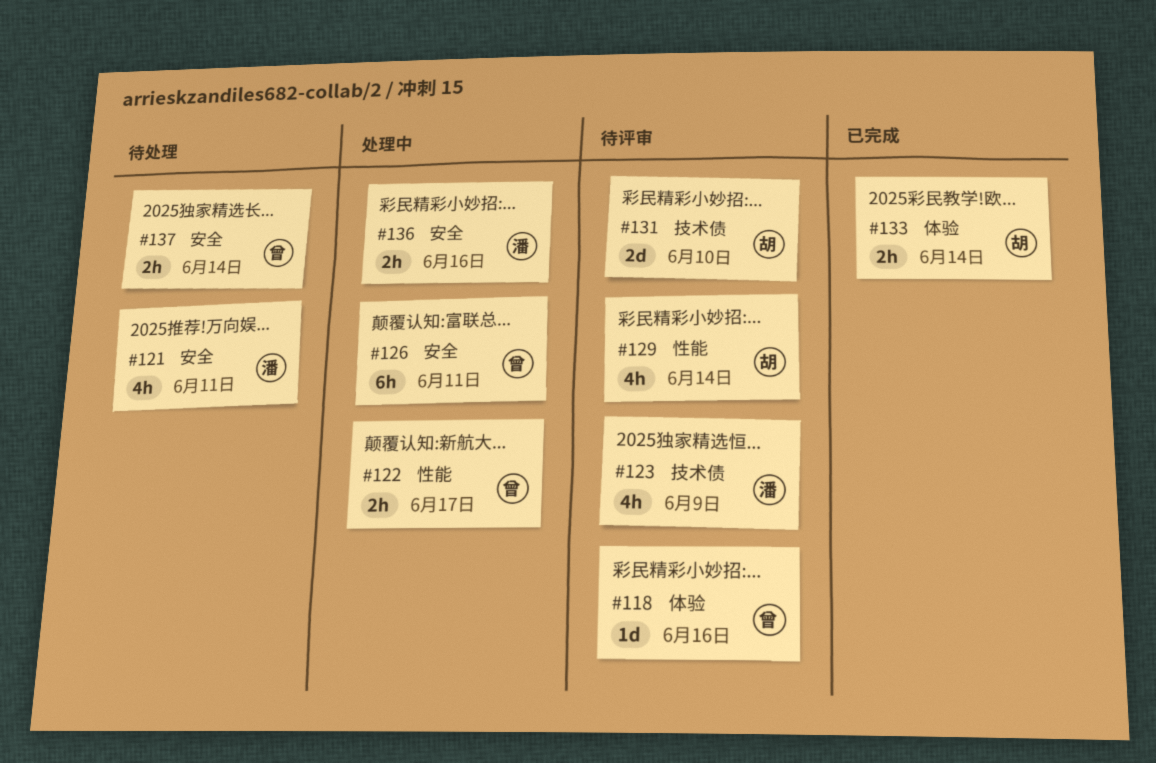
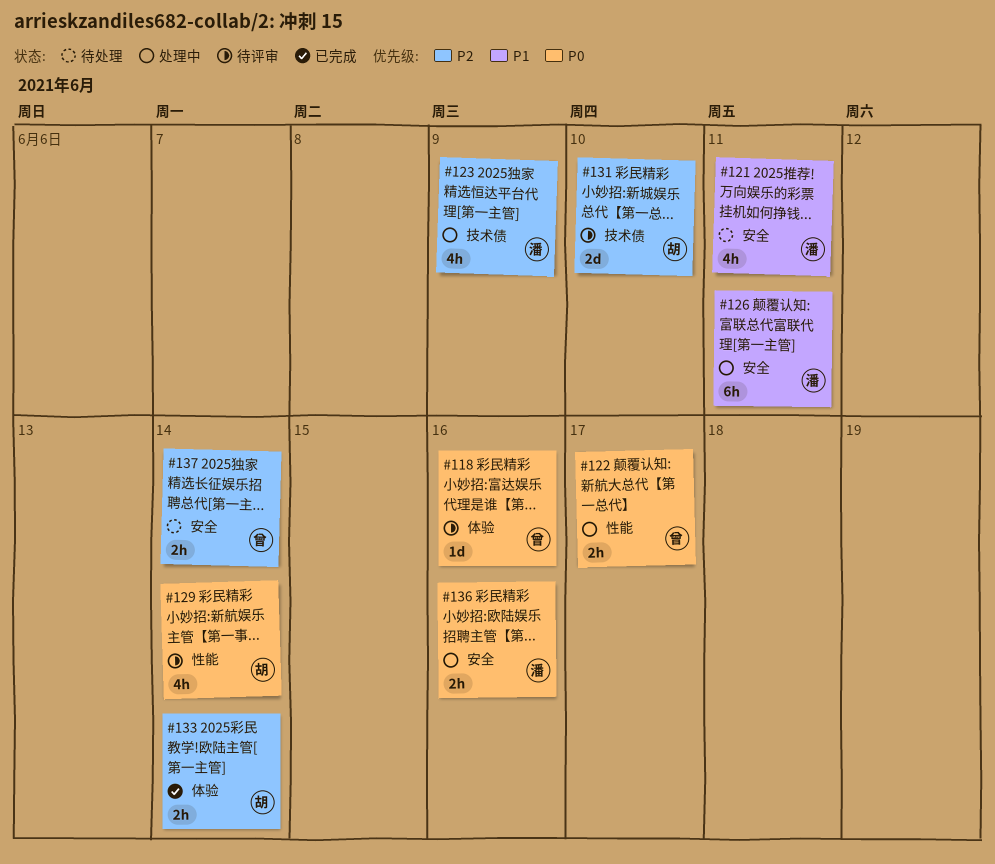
#123, status: 待评审 -> 处理中
#126, owner: 曾 -> 潘

